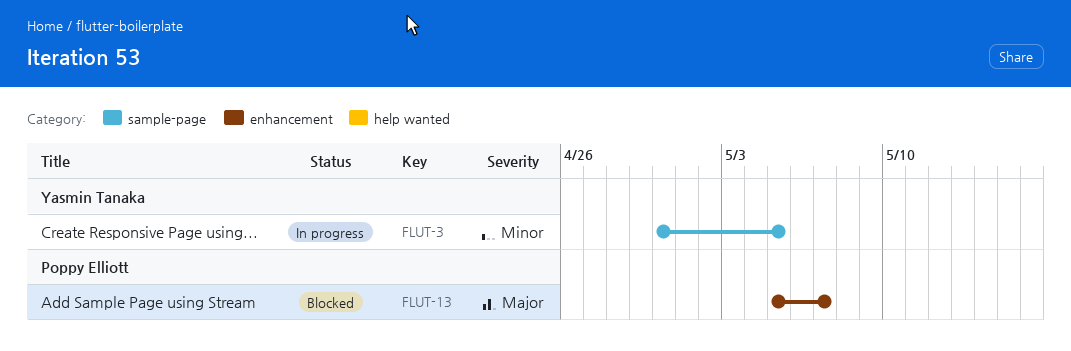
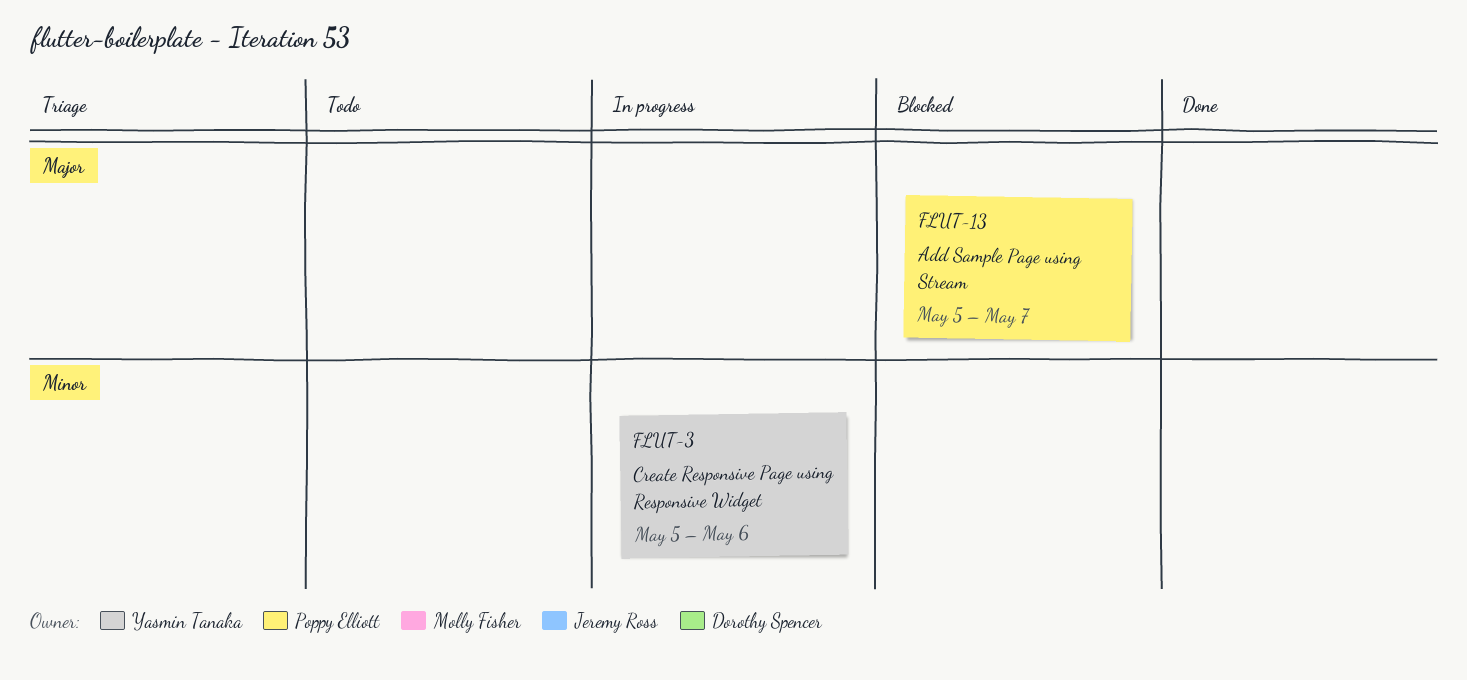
FLUT-3, start: Apr 30 -> May 5
FLUT-3, due: May 5 -> May 6

